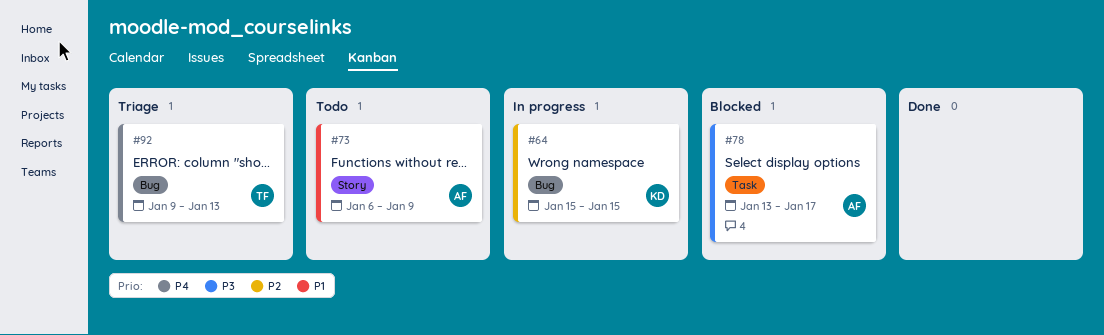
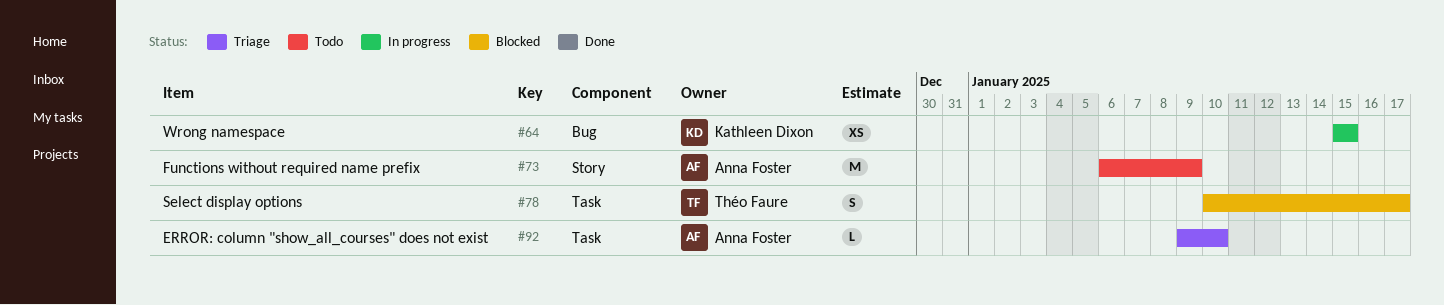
#78, owner: Anna Foster -> Théo Faure
#78, start: Jan 13 -> Jan 10
#92, owner: Théo Faure -> Anna Foster
#92, label: Bug -> Task
#92, due: Jan 13 -> Jan 10

